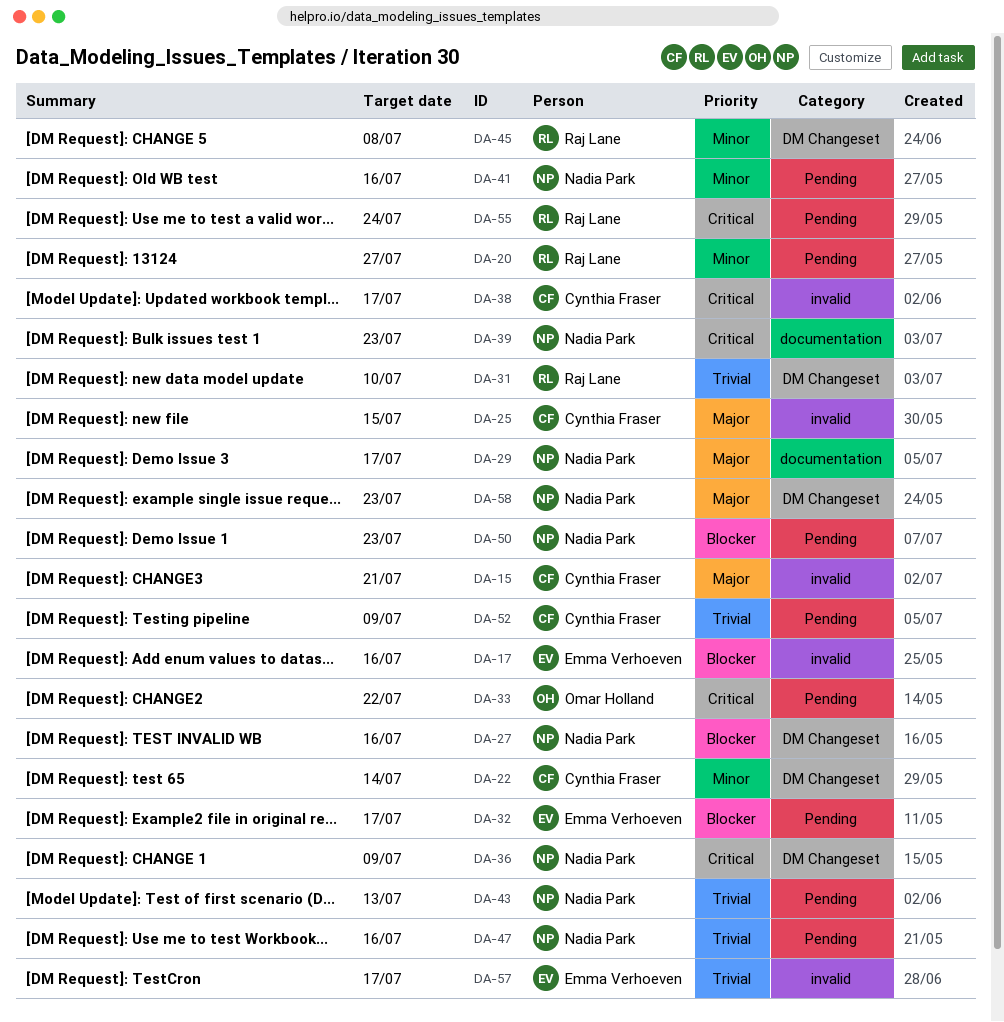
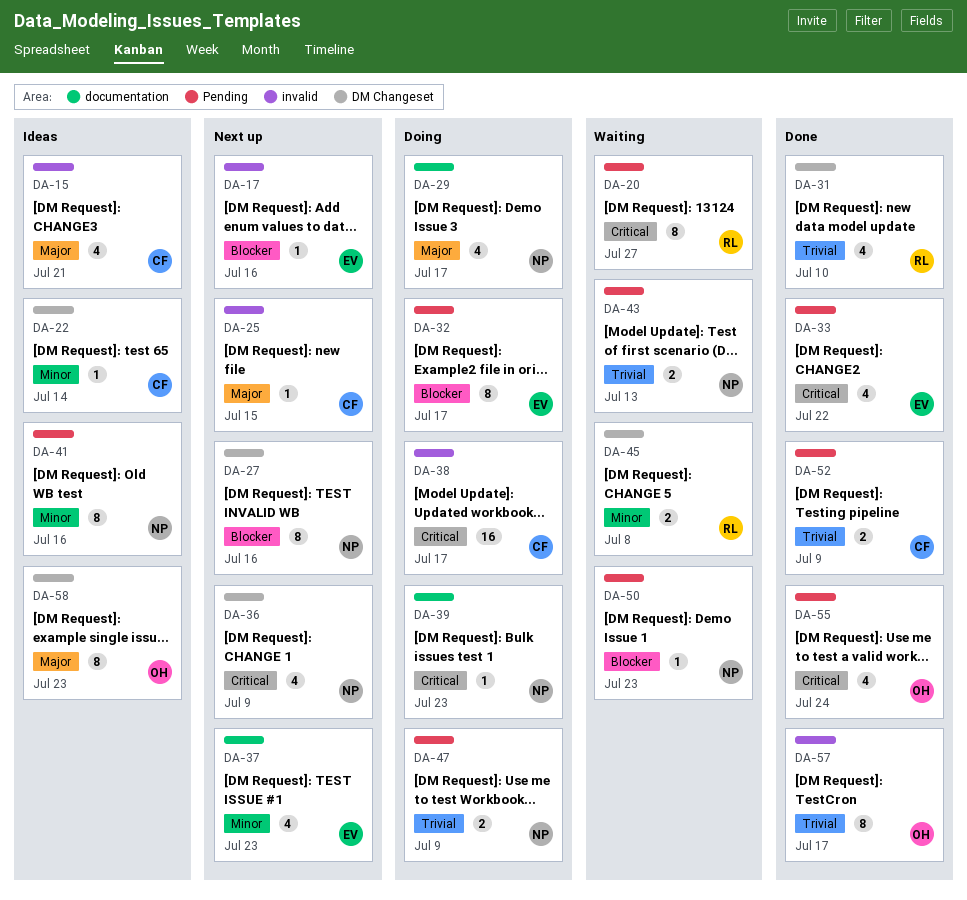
DA-20, priority: Minor -> Critical
DA-33, owner: Omar Holland -> Emma Verhoeven
DA-37: none -> present
DA-47, due: Jul 16 -> Jul 9
DA-55, owner: Raj Lane -> Omar Holland
DA-57, owner: Emma Verhoeven -> Omar Holland
DA-58, owner: Nadia Park -> Omar Holland

